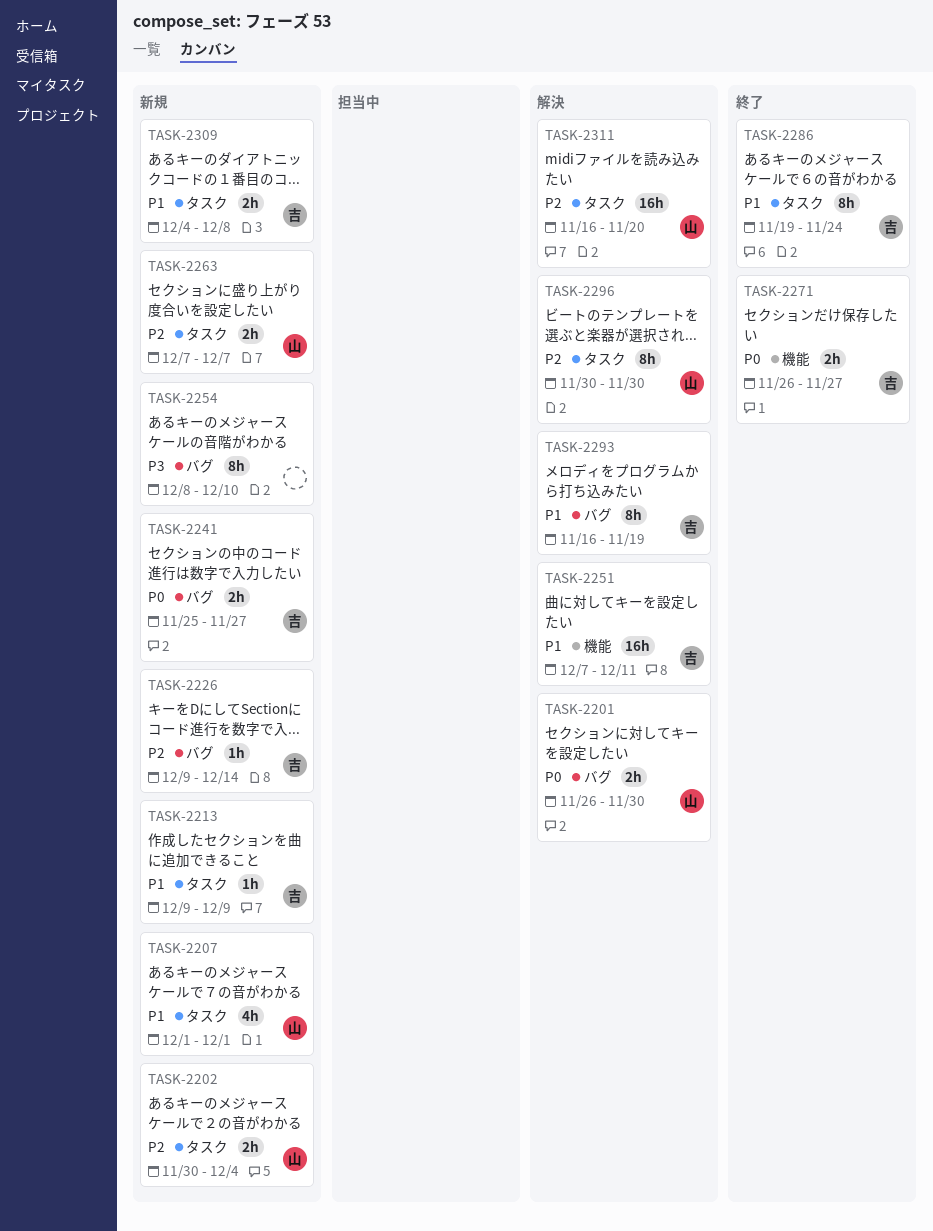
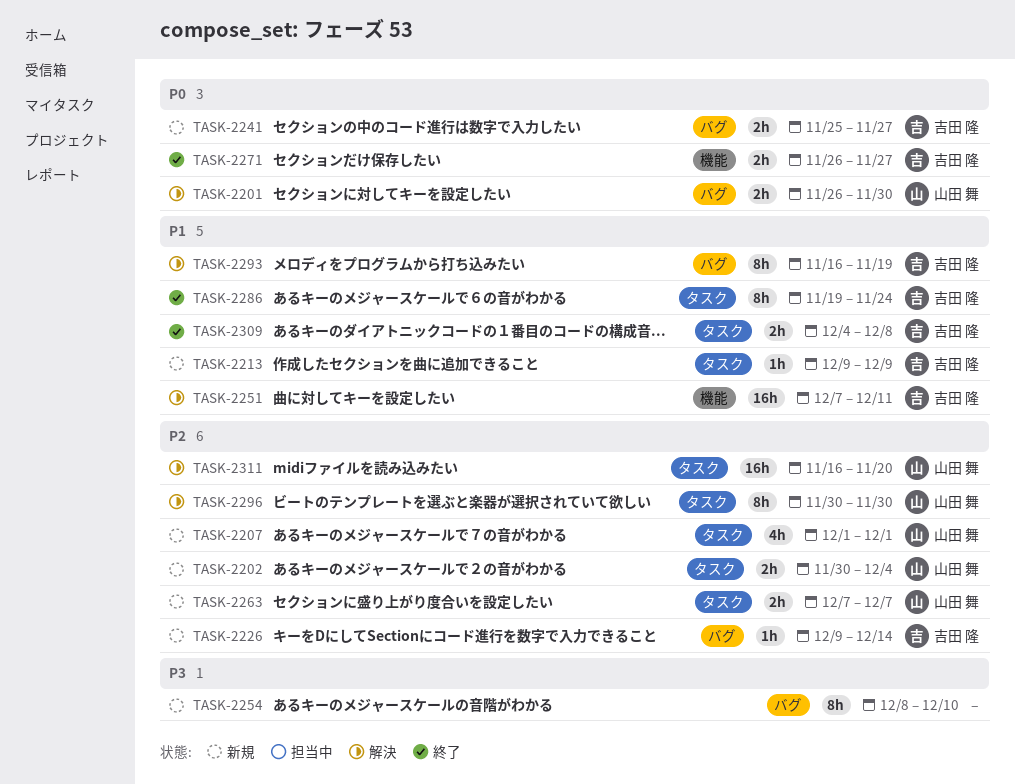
TASK-2207, priority: P1 -> P2
TASK-2309, status: 新規 -> 終了

